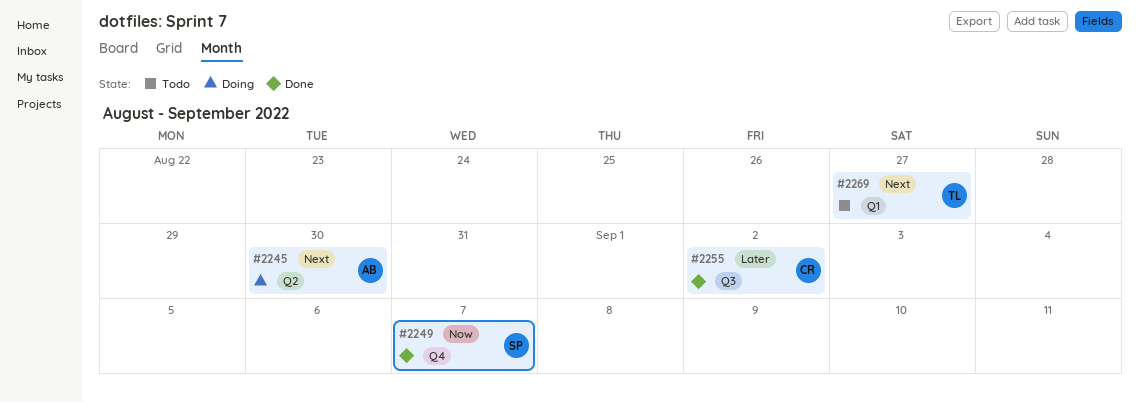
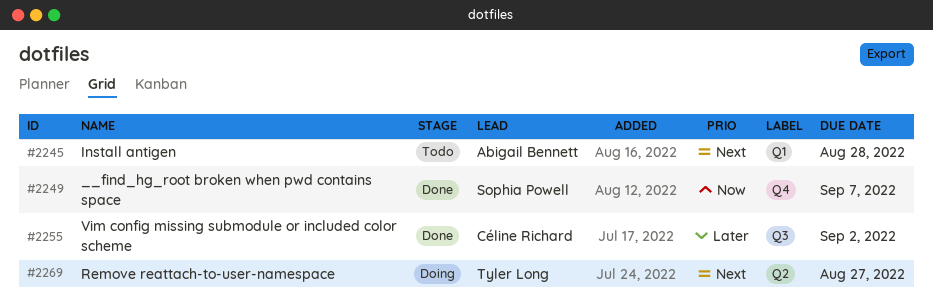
#2245, status: Doing -> Todo
#2245, label: Q2 -> Q1
#2245, due: Aug 30 -> Aug 28
#2269, status: Todo -> Doing
#2269, label: Q1 -> Q2

